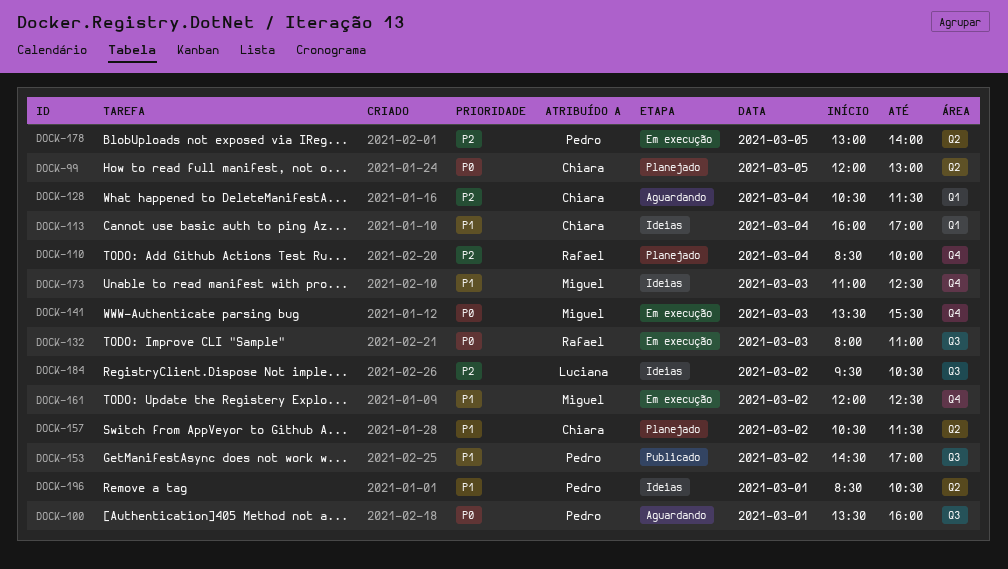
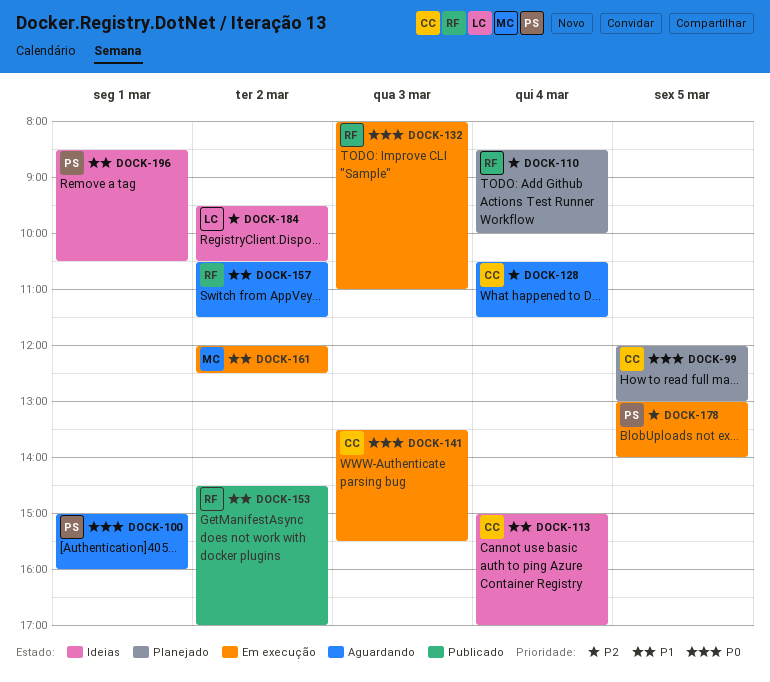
DOCK-100, begins: 13:30 -> 15:00
DOCK-113, begins: 16:00 -> 15:00
DOCK-141, owner: Miguel -> Chiara
DOCK-153, owner: Pedro -> Rafael
DOCK-157, status: Planejado -> Aguardando
DOCK-157, owner: Chiara -> Rafael
DOCK-173: present -> none

